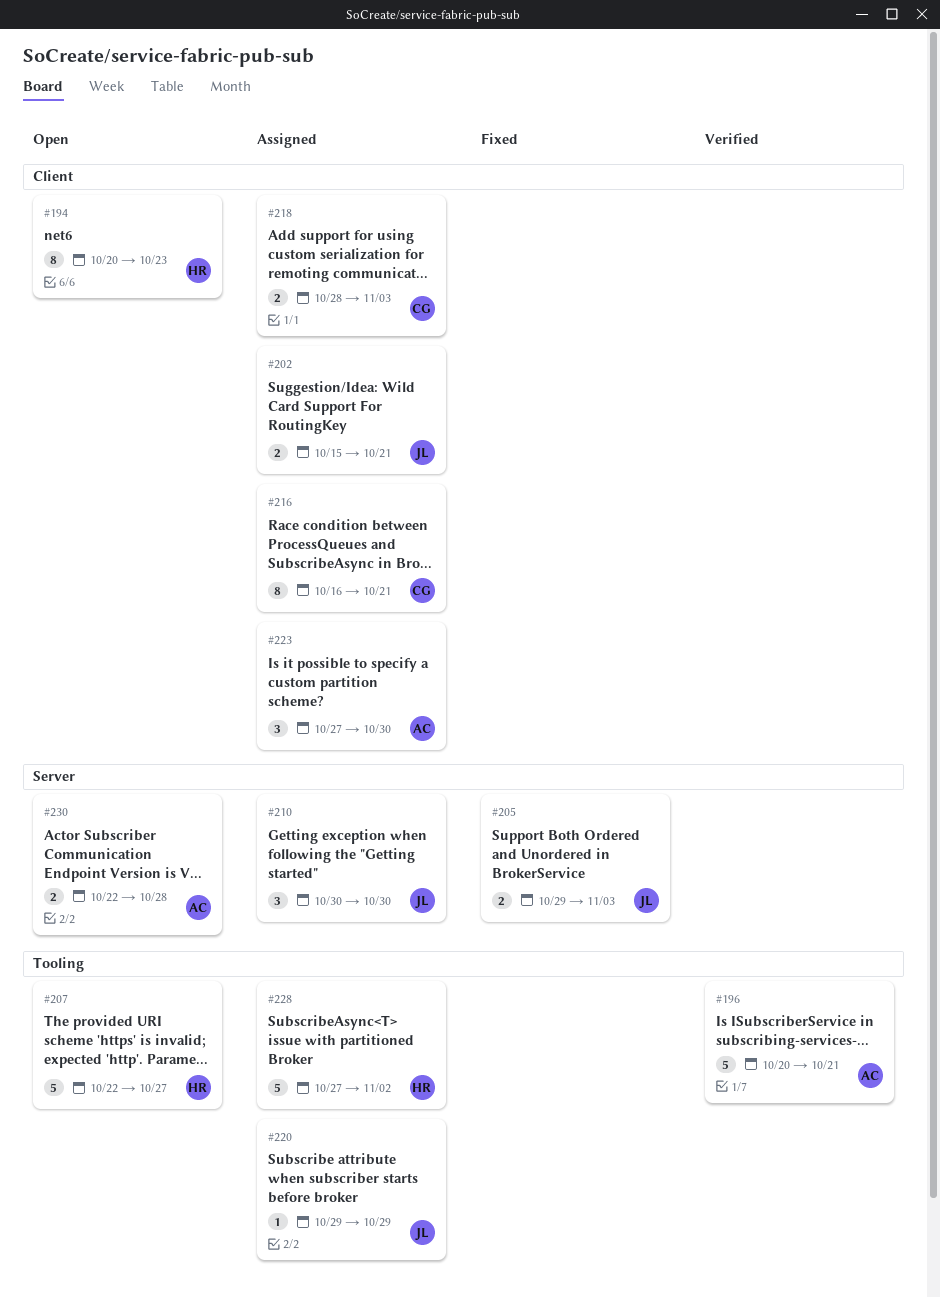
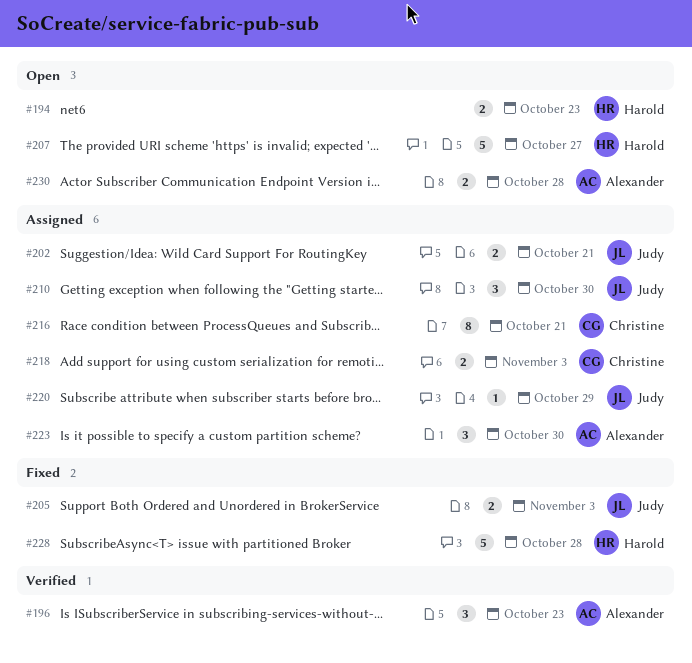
#194, estimate: 8 -> 2
#196, estimate: 5 -> 3
#196, due: Oct 21 -> Oct 23
#228, status: Assigned -> Fixed
#228, due: Nov 2 -> Oct 28

